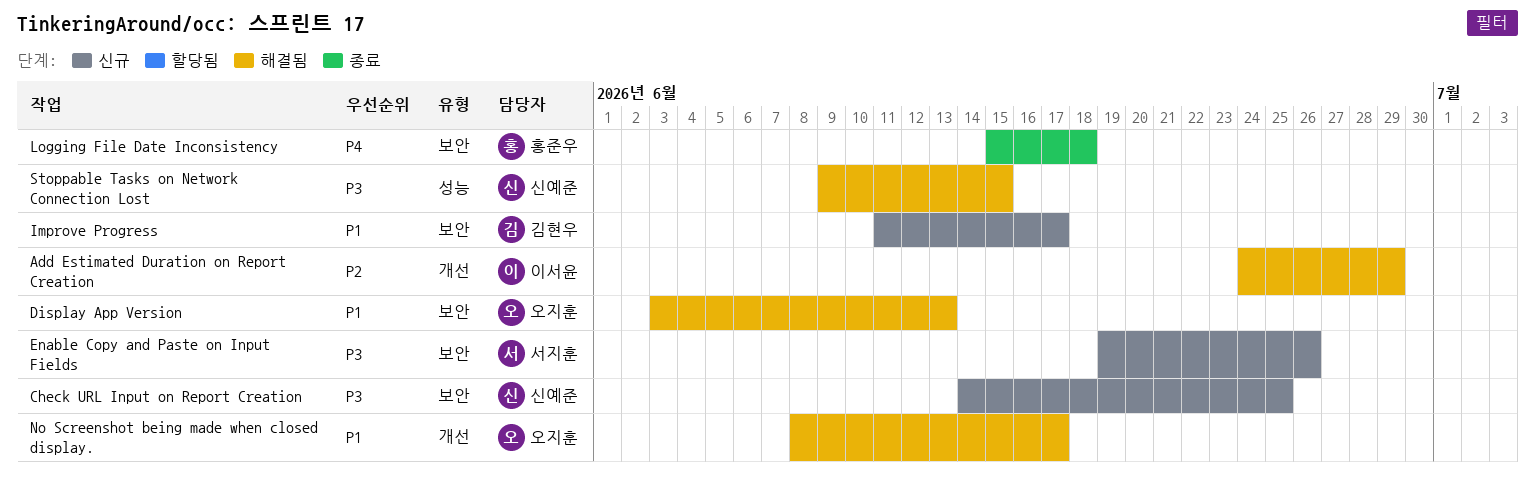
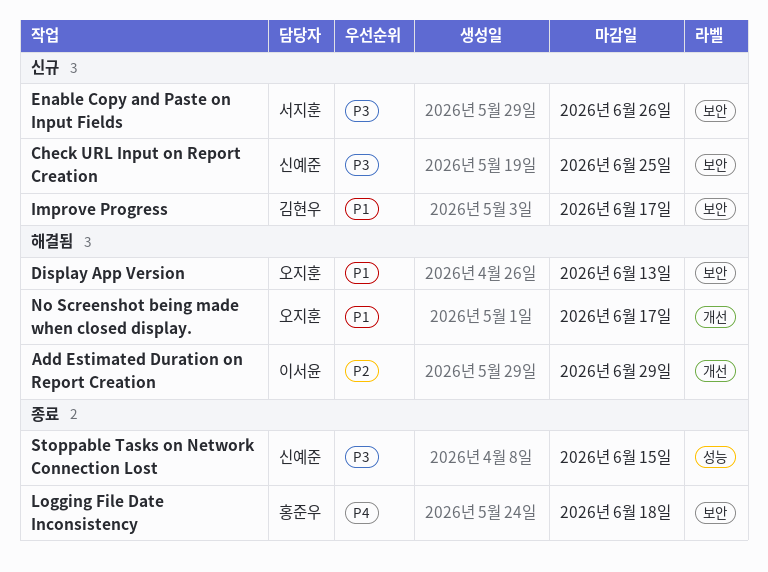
Stoppable Tasks on Network Connection Lost, status: 해결됨 -> 종료

